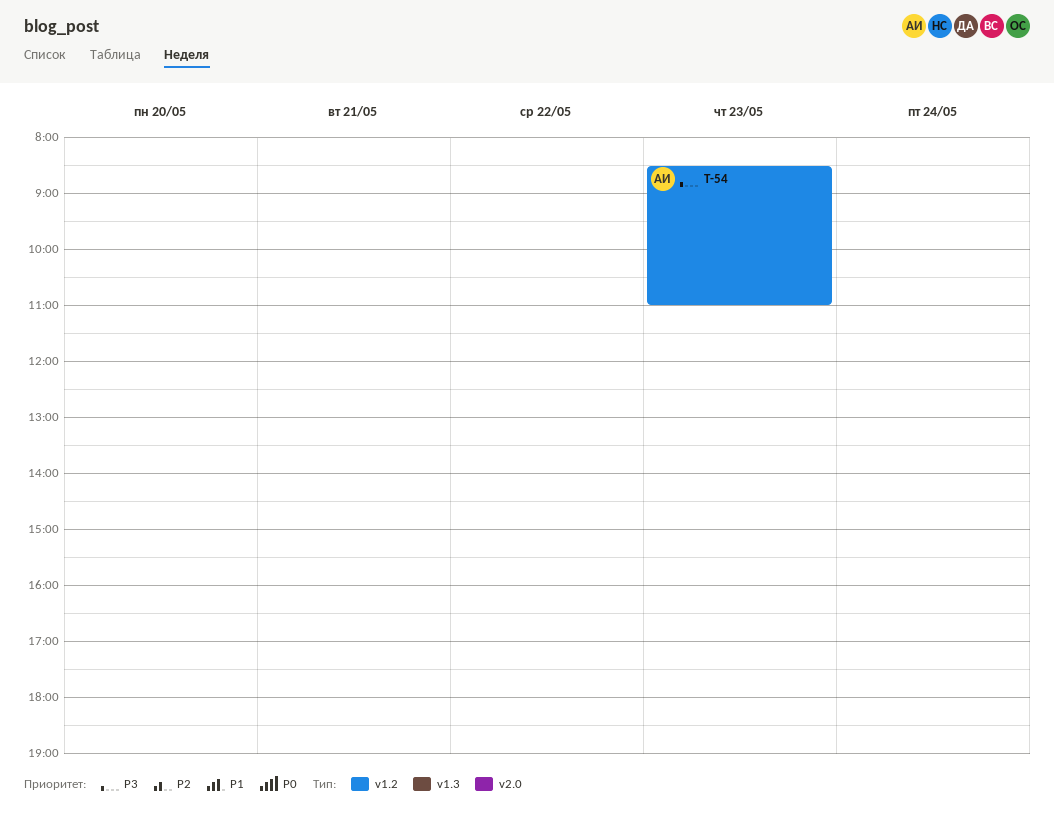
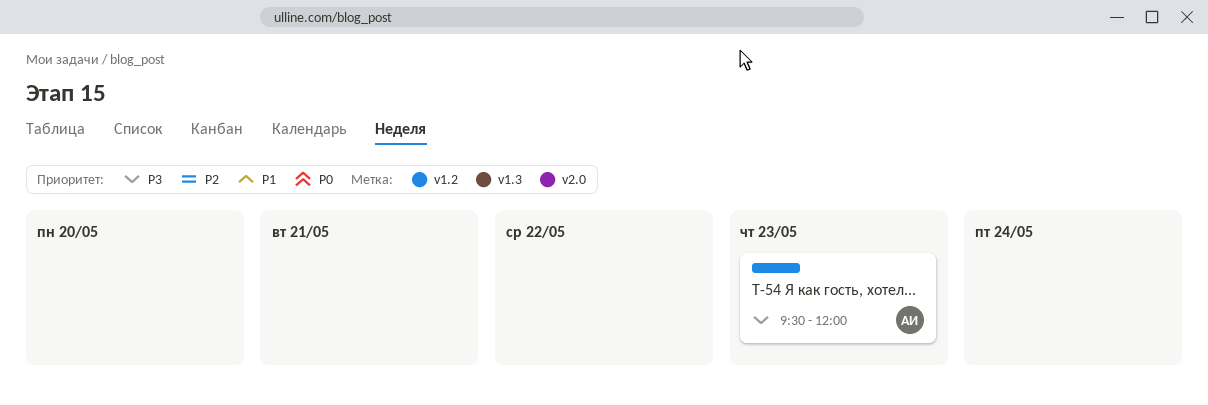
T-54, begins: 08:30 -> 09:30
T-54, ends: 11:00 -> 12:00

